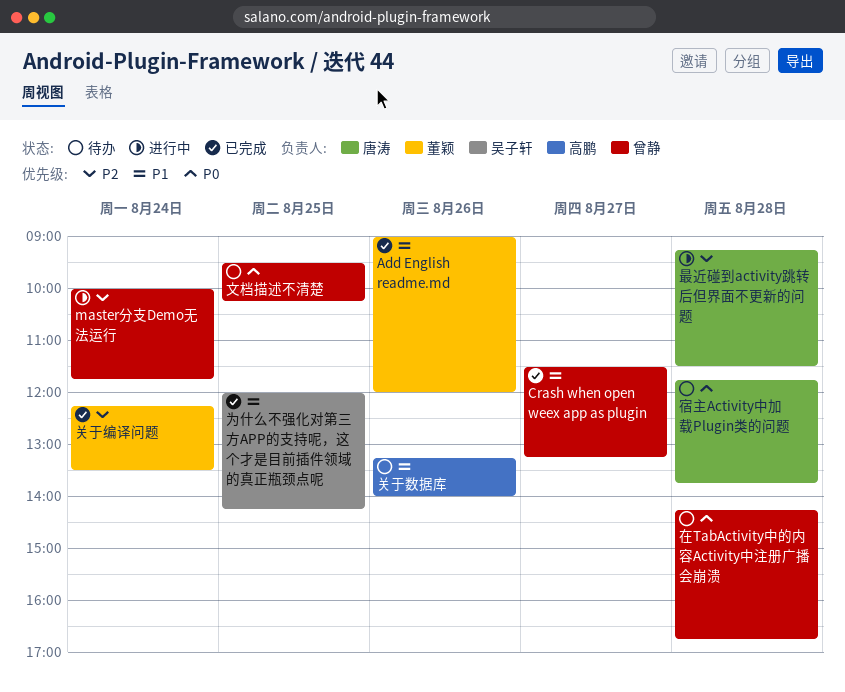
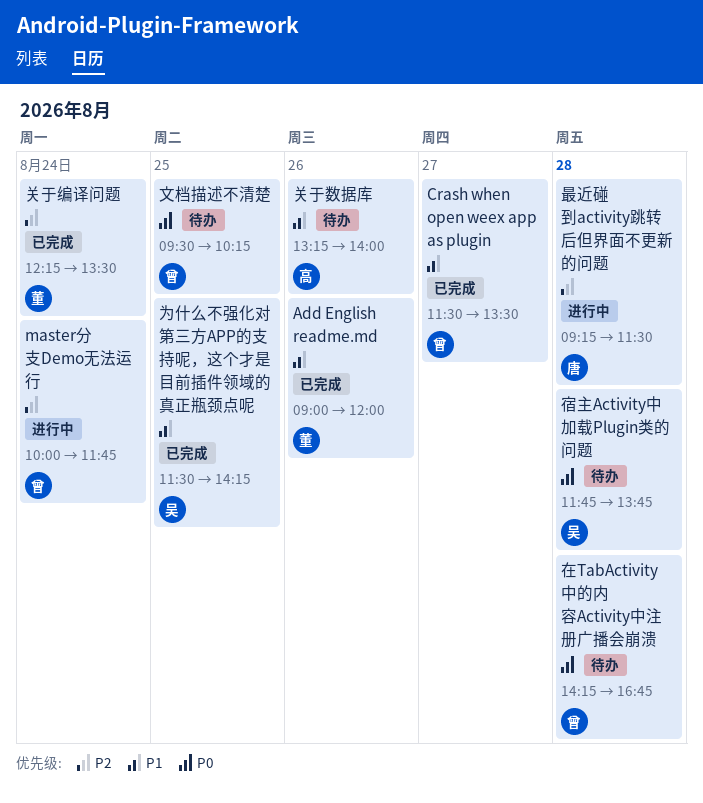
Crash when open weex app as plugin, ends: 13:15 -> 13:30
为什么不强化对第三方APP的支持呢，这个才是目前插件领域的真正瓶颈点呢, begins: 12:00 -> 11:30
宿主Activity中加载Plugin类的问题, owner: 唐涛 -> 吴子轩

